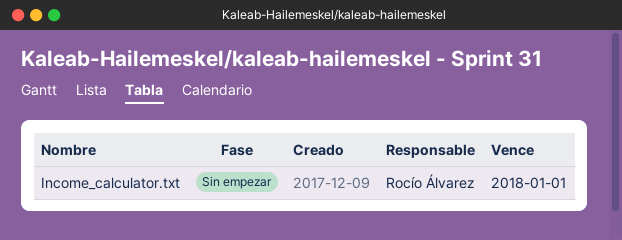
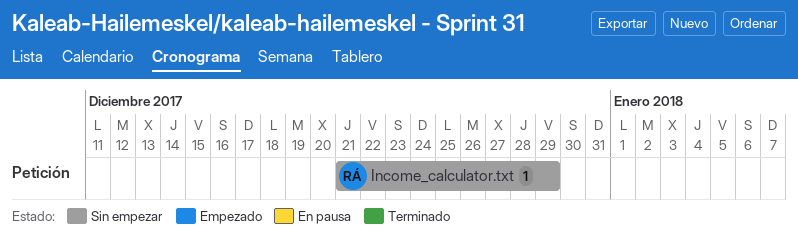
Income_calculator.txt, due: Jan 1 -> Dec 29

